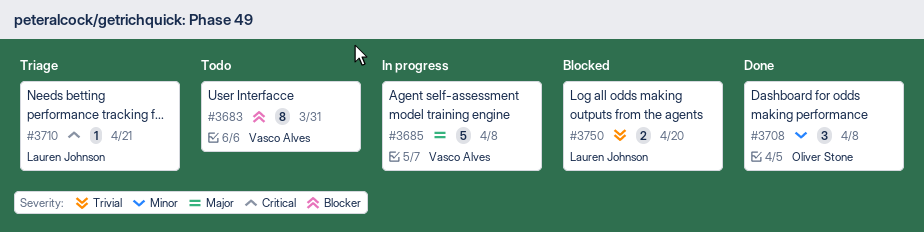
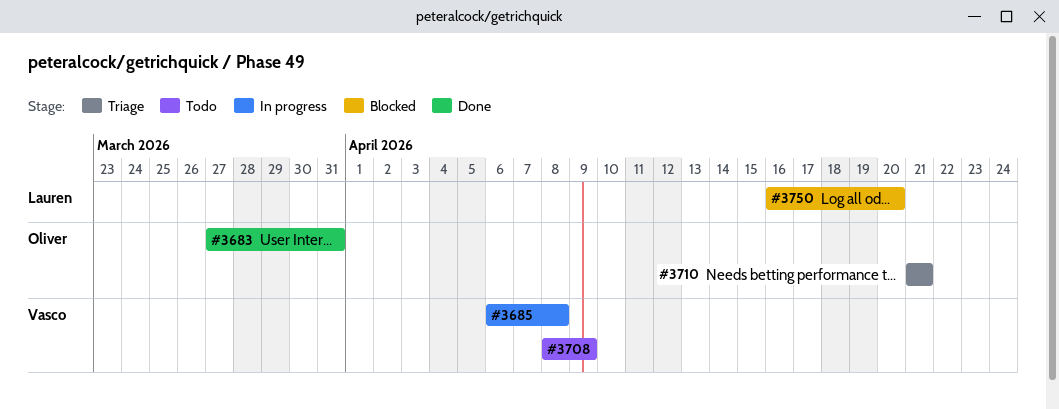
#3683, status: Todo -> Done
#3683, owner: Vasco Alves -> Oliver Stone
#3708, status: Done -> Todo
#3708, owner: Oliver Stone -> Vasco Alves
#3708, due: Apr 8 -> Apr 9
#3710, owner: Lauren Johnson -> Oliver Stone

